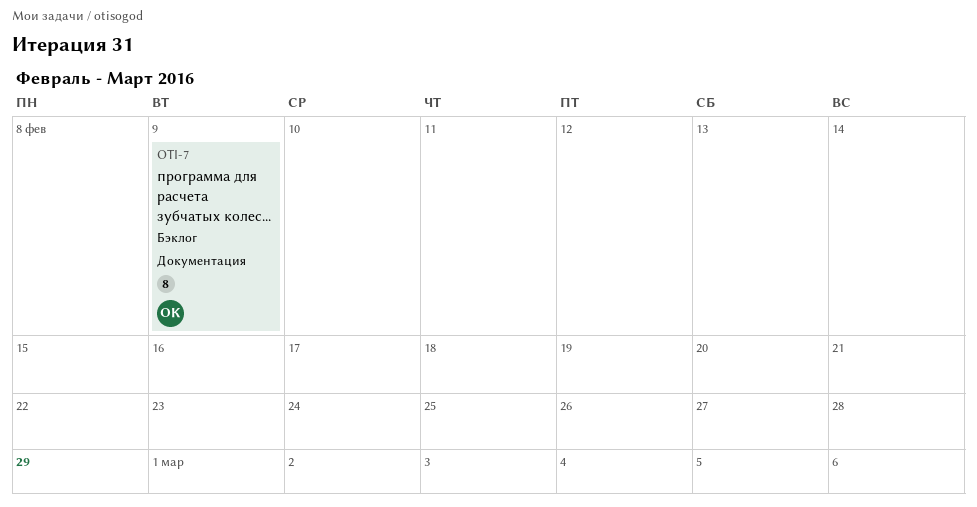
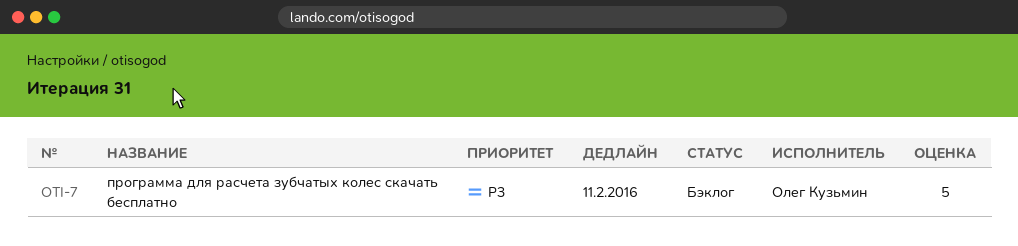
OTI-7, estimate: 8 -> 5
OTI-7, due: Feb 9 -> Feb 11

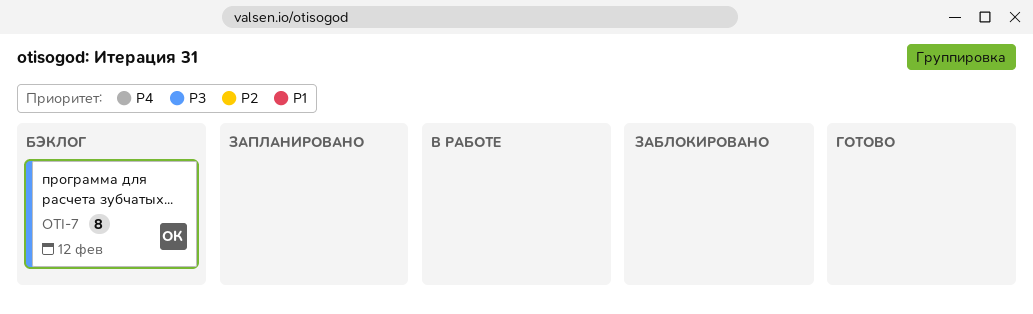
OTI-7, estimate: 5 -> 8
OTI-7, due: Feb 11 -> Feb 12

